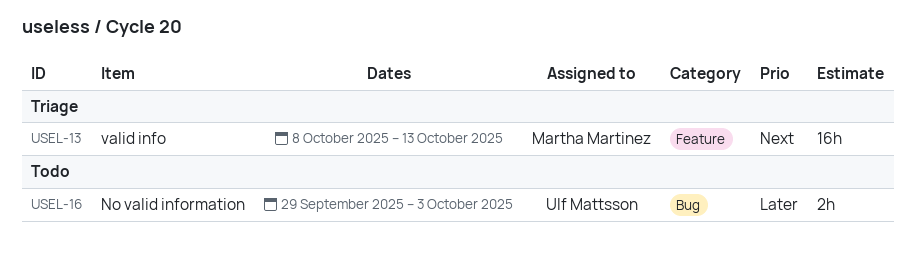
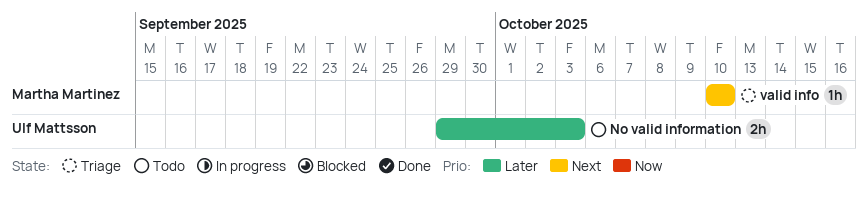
valid info, estimate: 16h -> 1h
valid info, start: Oct 8 -> Oct 10
valid info, due: Oct 13 -> Oct 10

